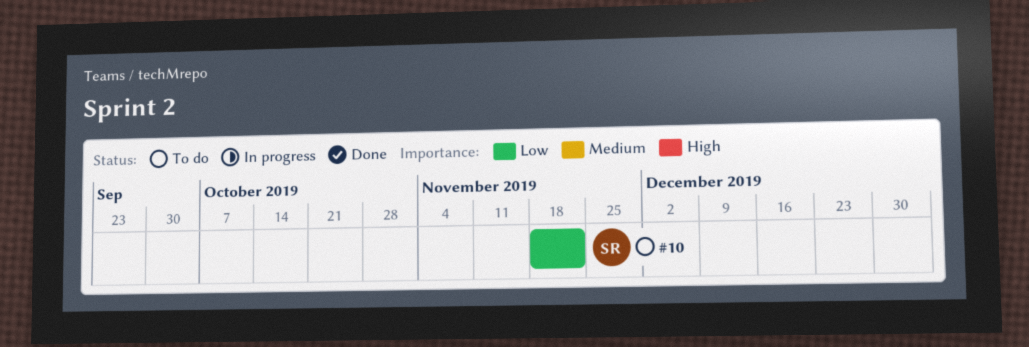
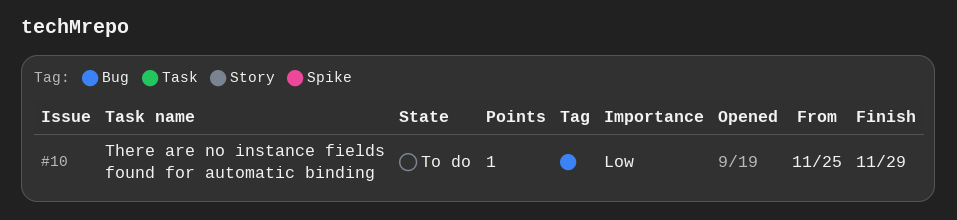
#10, start: Nov 18 -> Nov 25
#10, due: Nov 22 -> Nov 29

